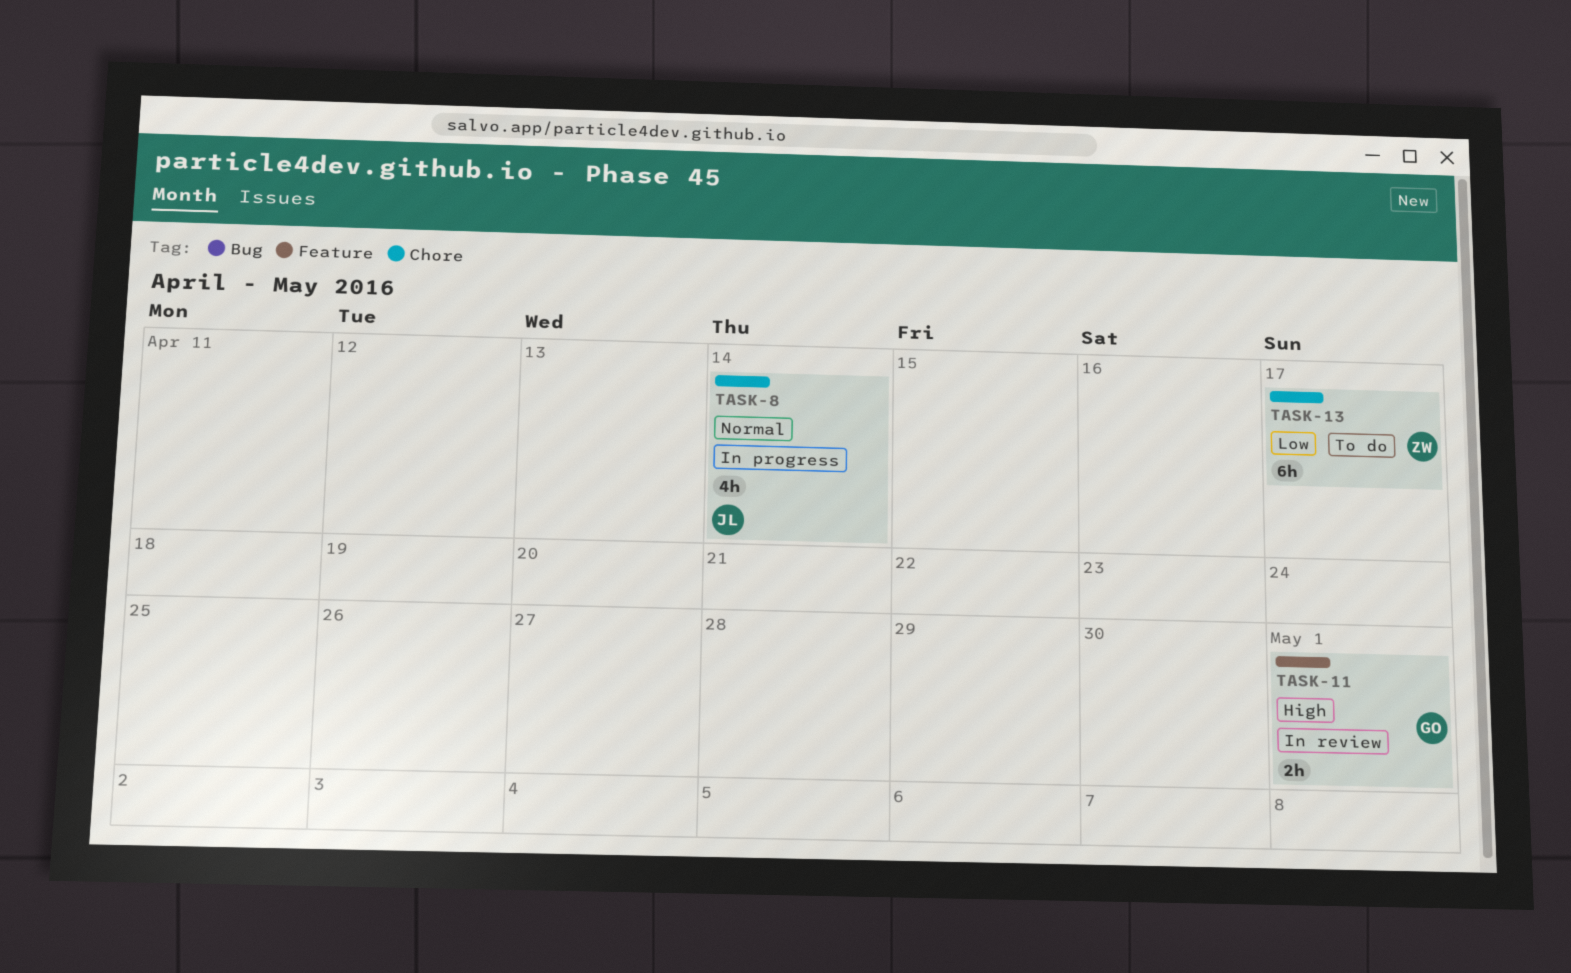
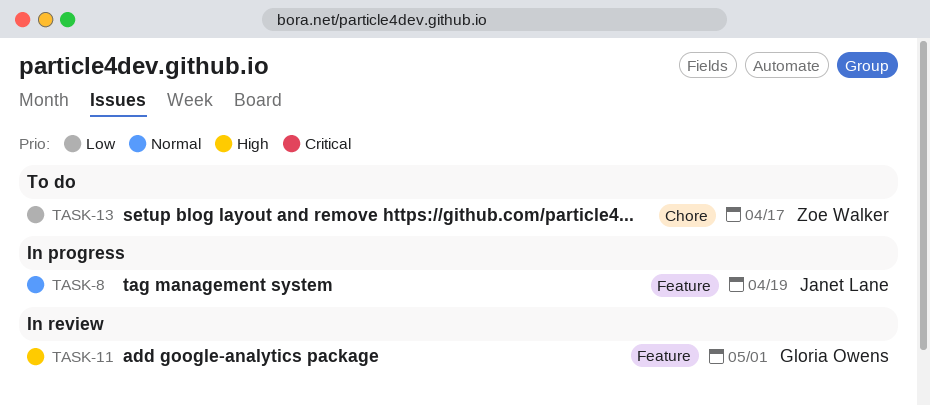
TASK-8, label: Chore -> Feature
TASK-8, due: Apr 14 -> Apr 19

